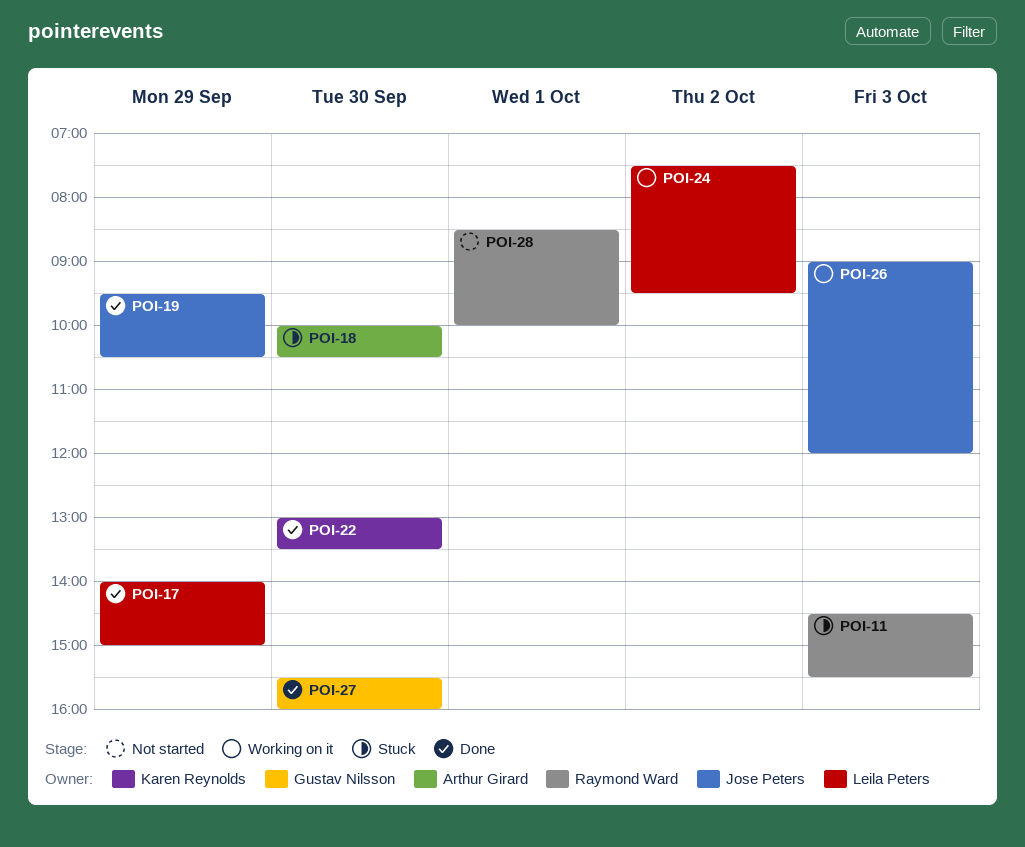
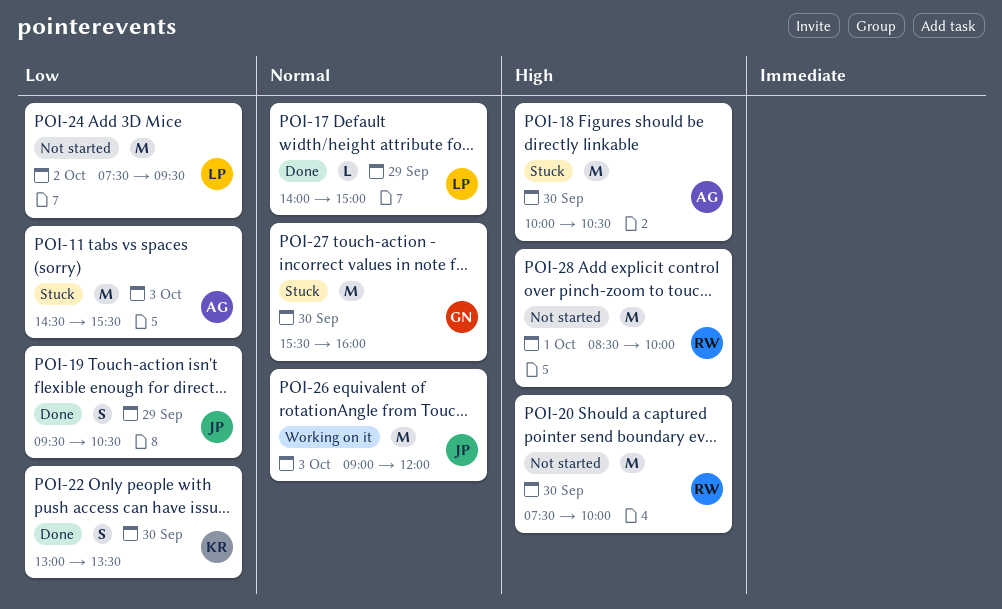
POI-11, owner: Raymond Ward -> Arthur Girard
POI-20: none -> present
POI-24, status: Working on it -> Not started
POI-27, status: Done -> Stuck

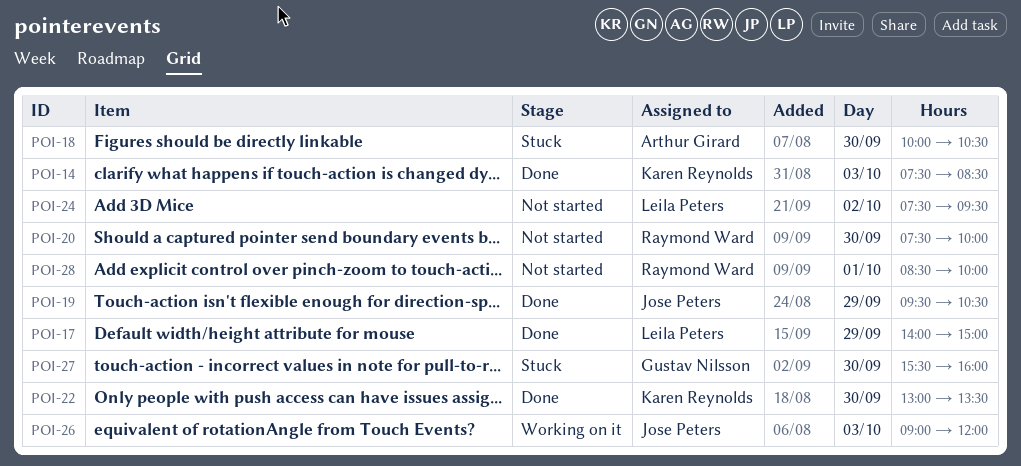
POI-11: present -> none
POI-14: none -> present

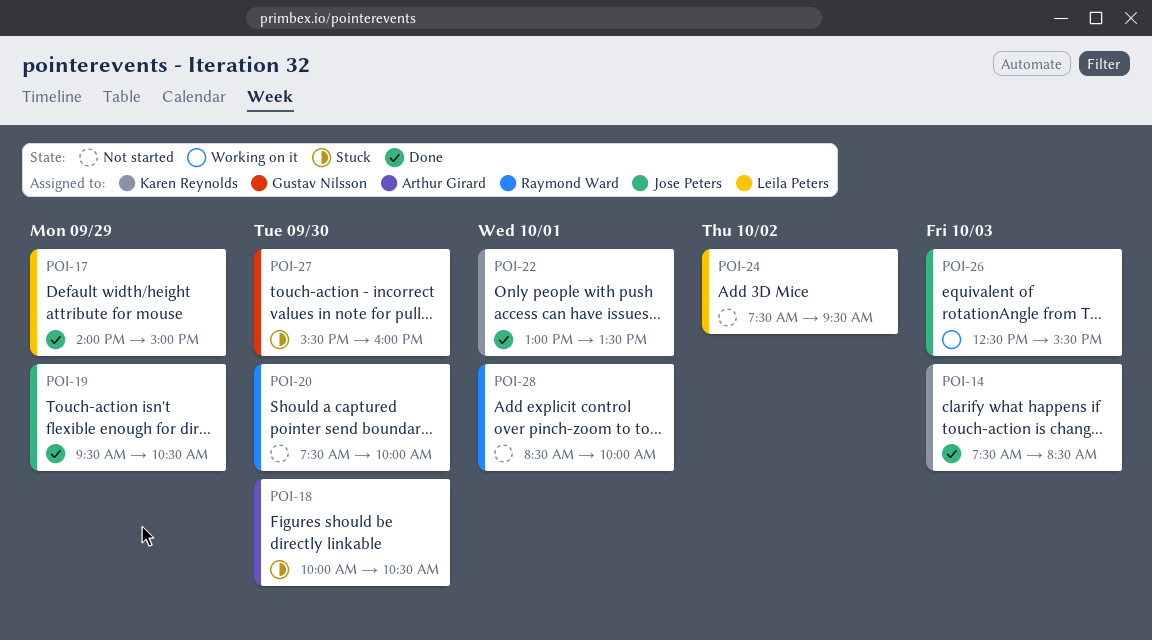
POI-22, day: Sep 30 -> Oct 1
POI-26, begins: 09:00 -> 12:30
POI-26, ends: 12:00 -> 15:30

